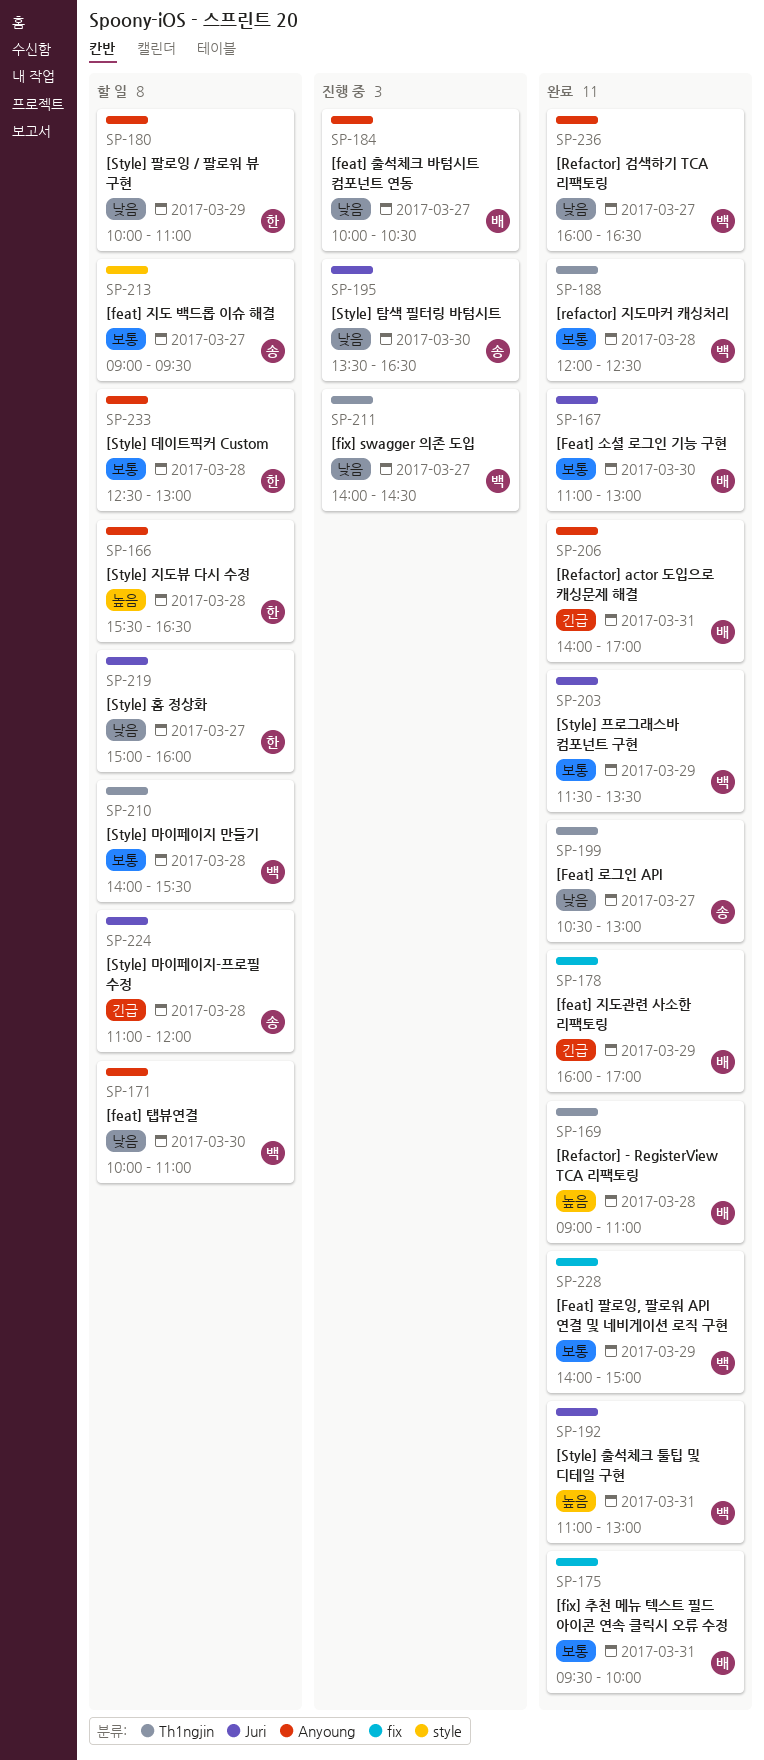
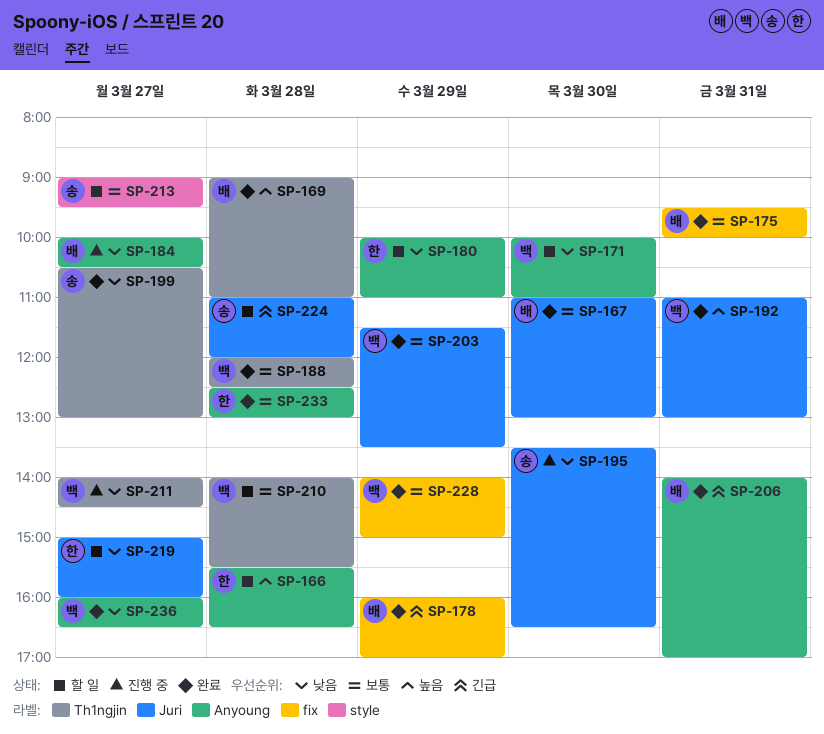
SP-233, status: 할 일 -> 완료

